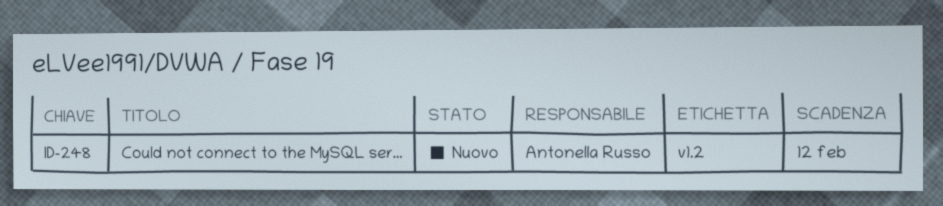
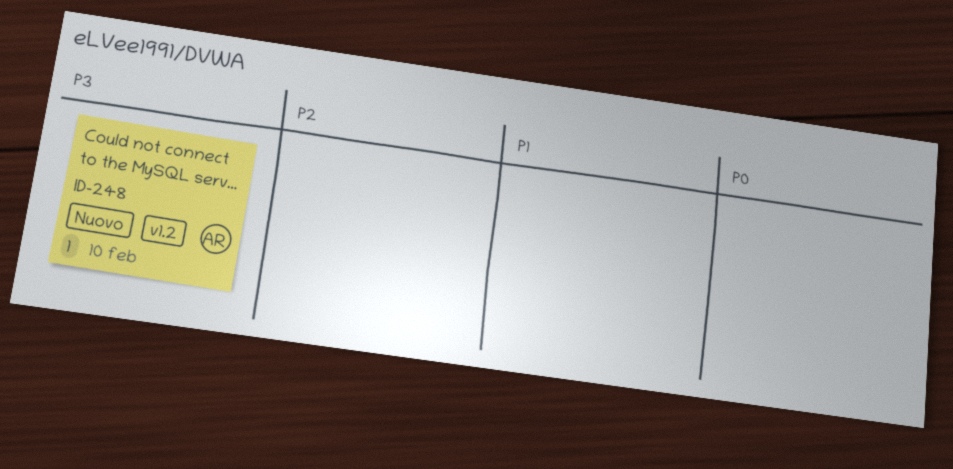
ID-248, due: Feb 12 -> Feb 10

